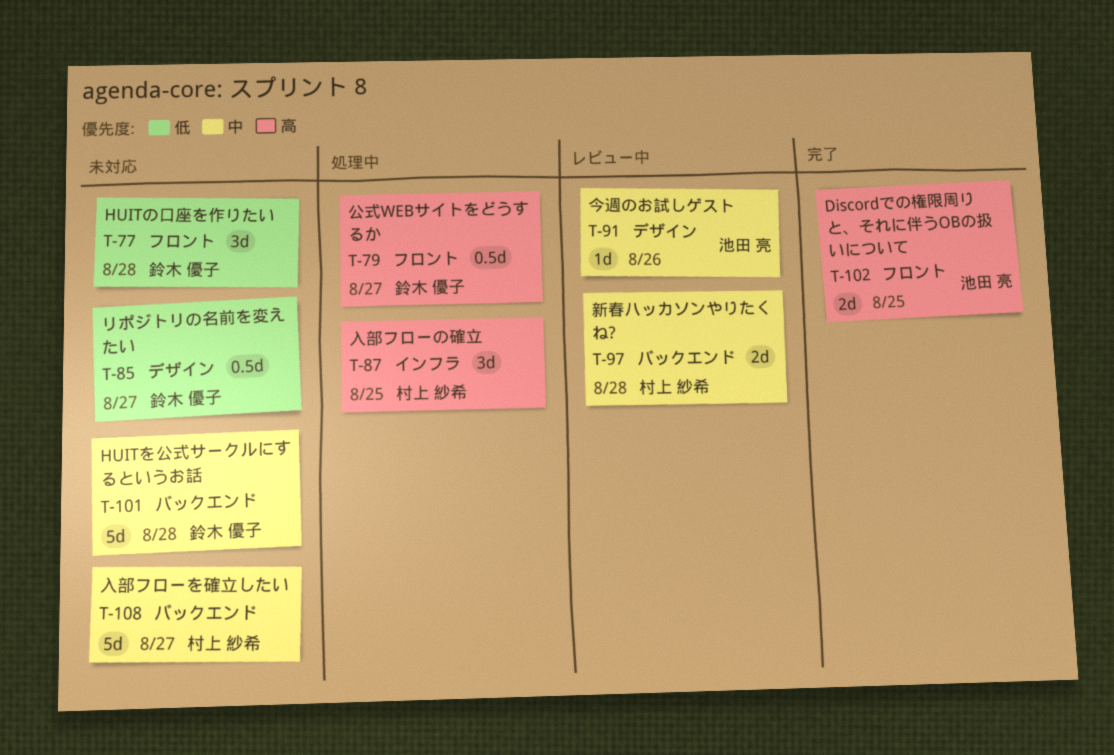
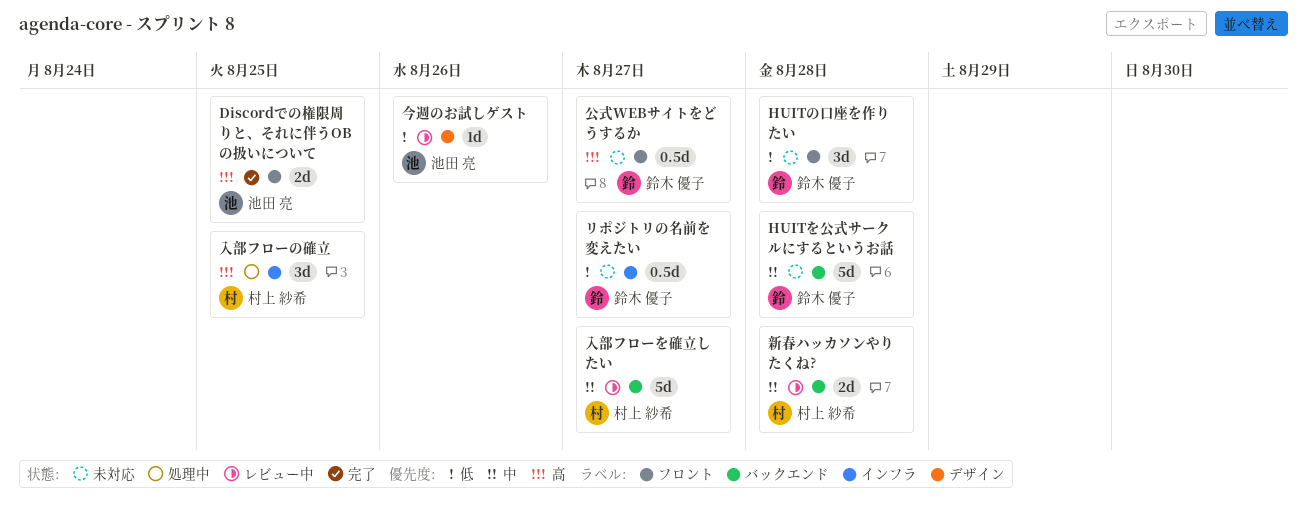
リポジトリの名前を変えたい, label: デザイン -> インフラ
今週のお試しゲスト, priority: 中 -> 低
入部フローを確立したい, status: 未対応 -> レビュー中
公式WEBサイトをどうするか, status: 処理中 -> 未対応

